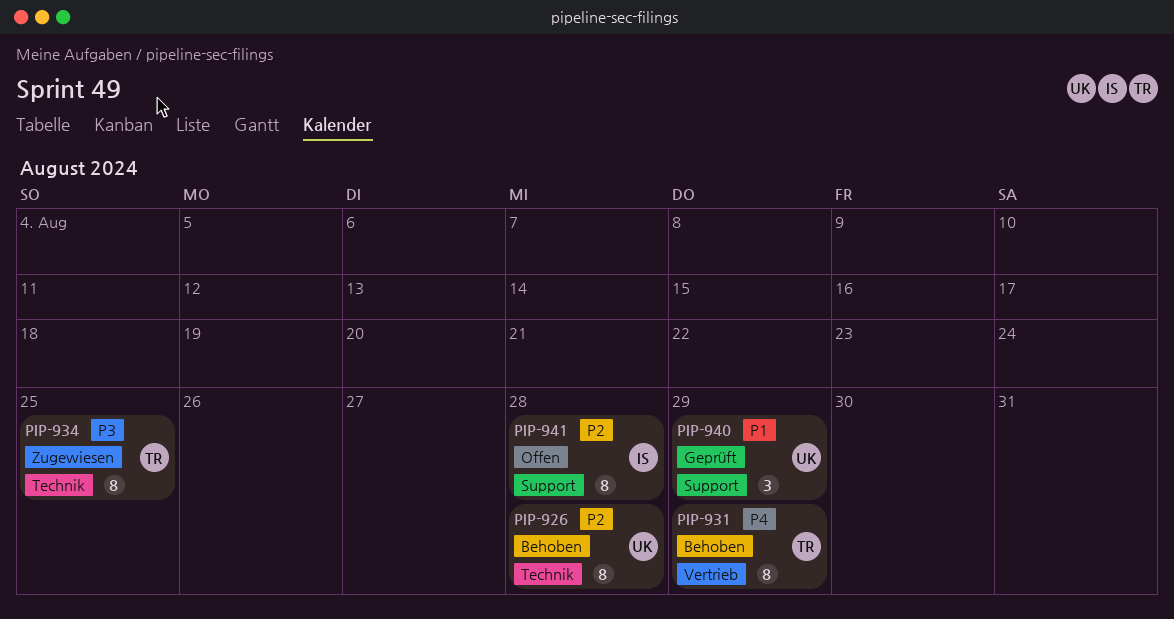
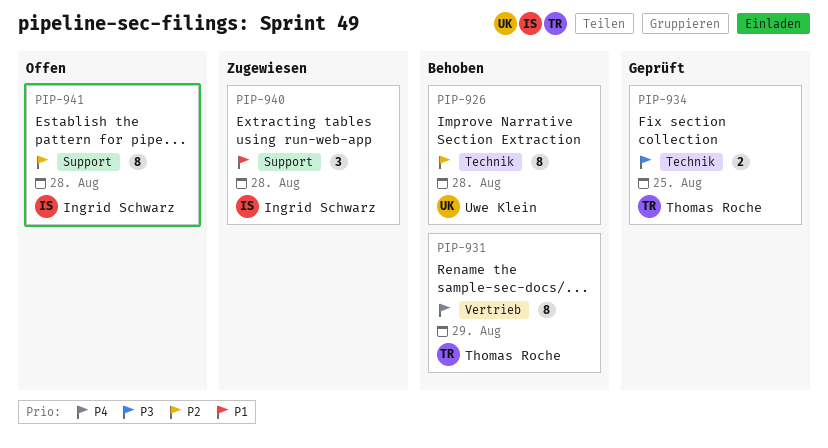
PIP-934, status: Zugewiesen -> Geprüft
PIP-934, estimate: 8 -> 2
PIP-940, status: Geprüft -> Zugewiesen
PIP-940, owner: Uwe Klein -> Ingrid Schwarz
PIP-940, due: Aug 29 -> Aug 28

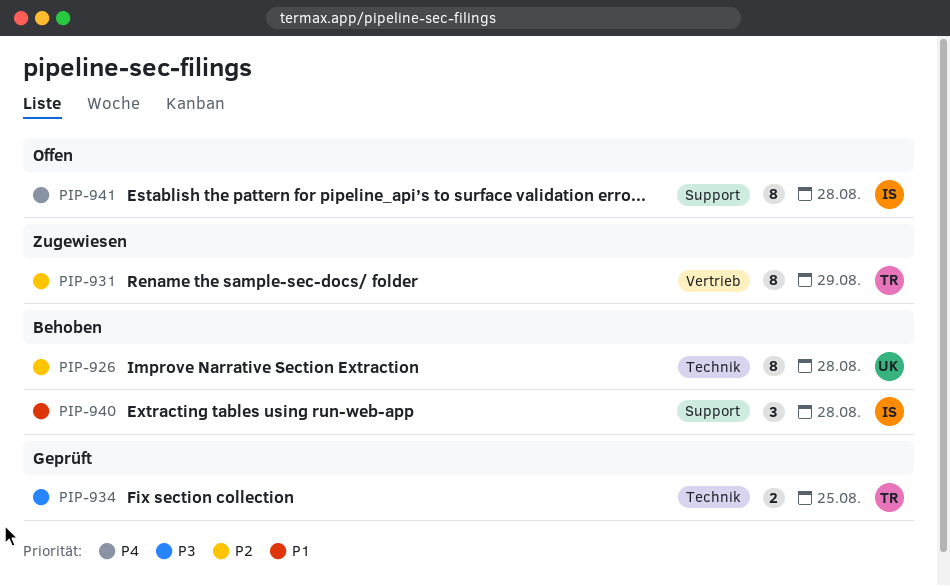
PIP-931, status: Behoben -> Zugewiesen
PIP-931, priority: P4 -> P2
PIP-940, status: Zugewiesen -> Behoben
PIP-941, priority: P2 -> P4

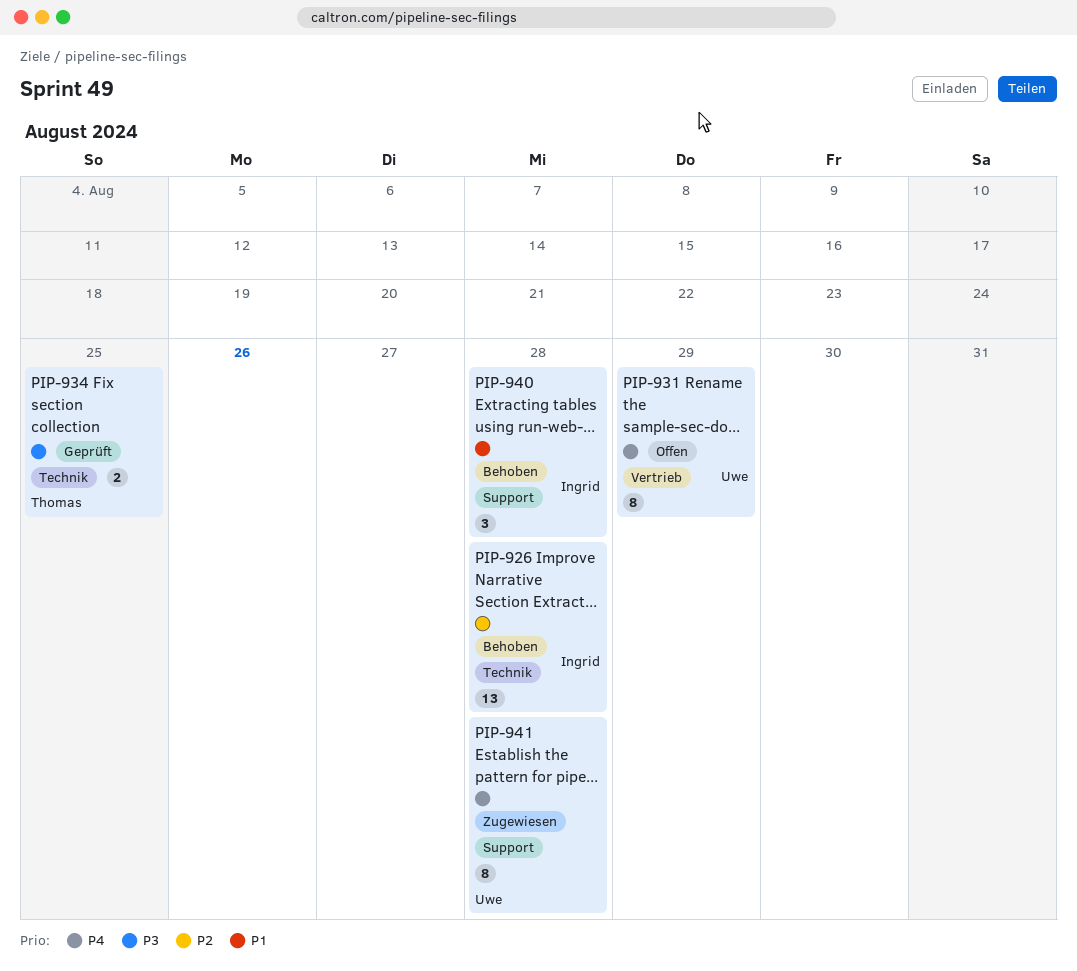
PIP-926, owner: Uwe -> Ingrid
PIP-926, estimate: 8 -> 13
PIP-931, status: Zugewiesen -> Offen
PIP-931, owner: Thomas -> Uwe
PIP-931, priority: P2 -> P4
PIP-941, status: Offen -> Zugewiesen
PIP-941, owner: Ingrid -> Uwe

